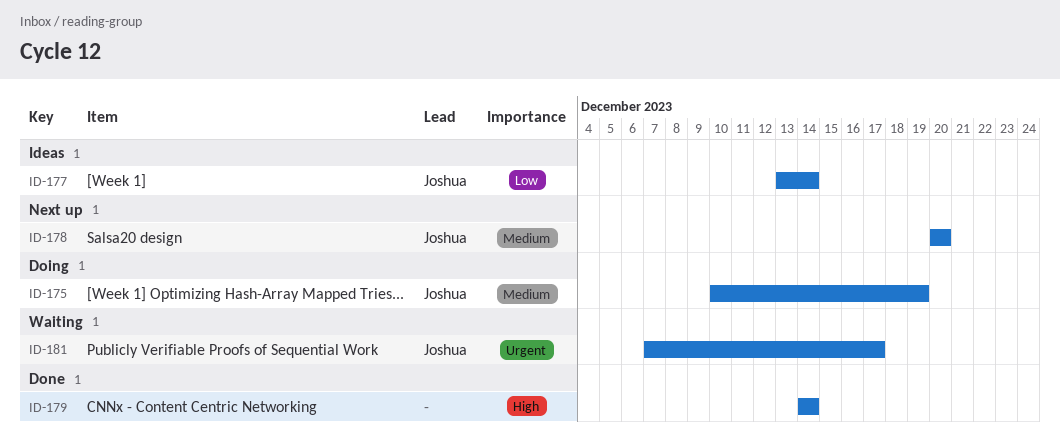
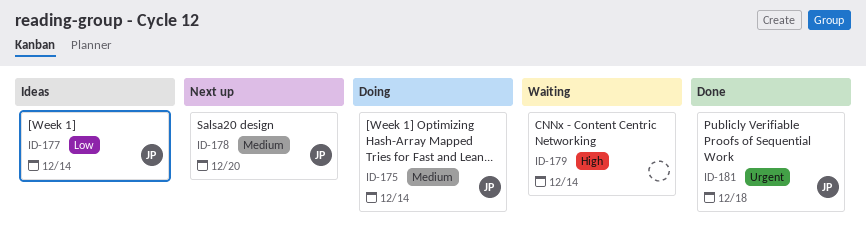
ID-175, due: Dec 19 -> Dec 14
ID-179, status: Done -> Waiting
ID-181, status: Waiting -> Done
ID-181, due: Dec 17 -> Dec 18

